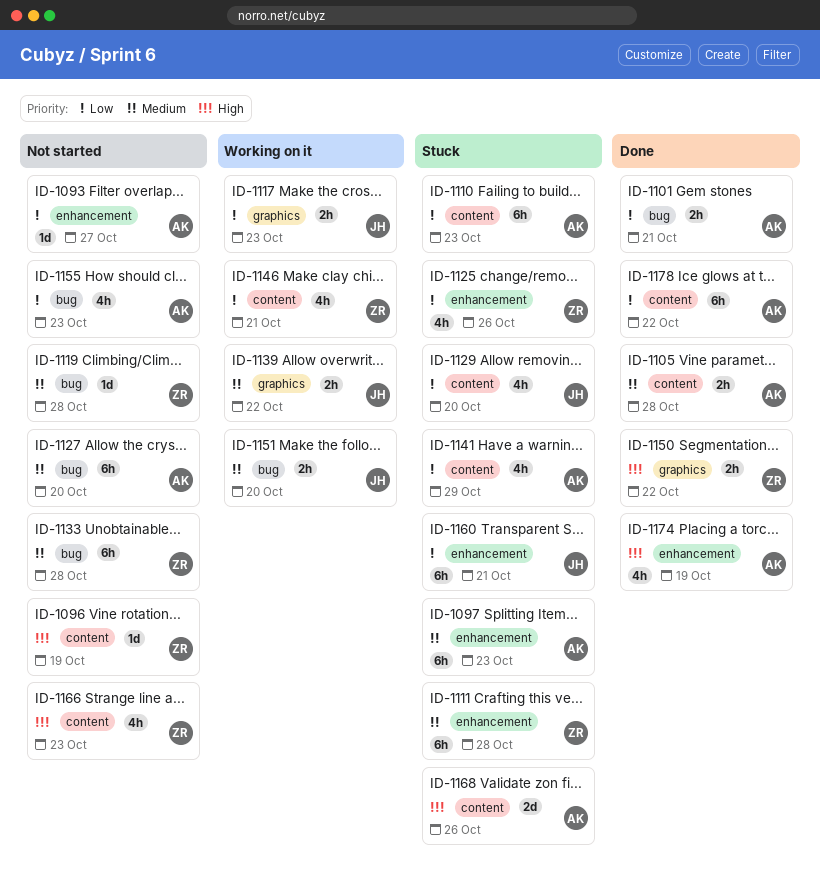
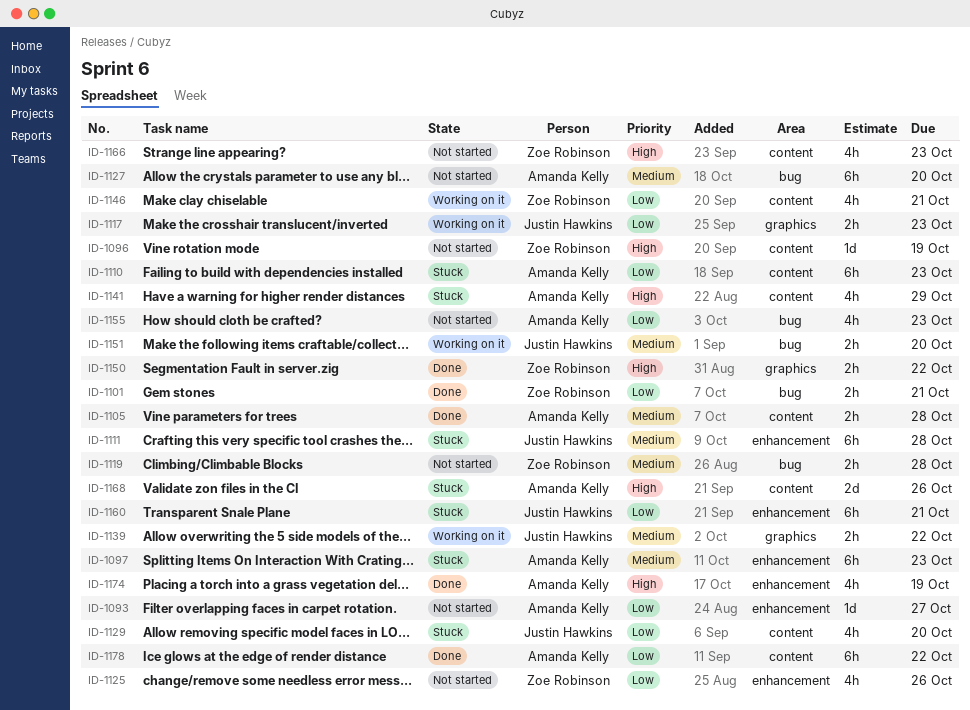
ID-1101, owner: Amanda Kelly -> Zoe Robinson
ID-1111, owner: Zoe Robinson -> Justin Hawkins
ID-1119, estimate: 1d -> 2h
ID-1125, status: Stuck -> Not started
ID-1133: present -> none
ID-1141, priority: Low -> High

